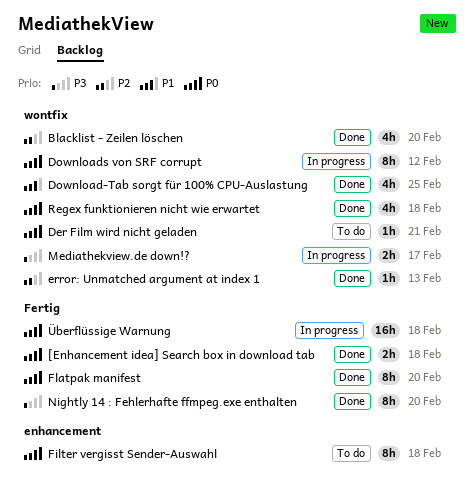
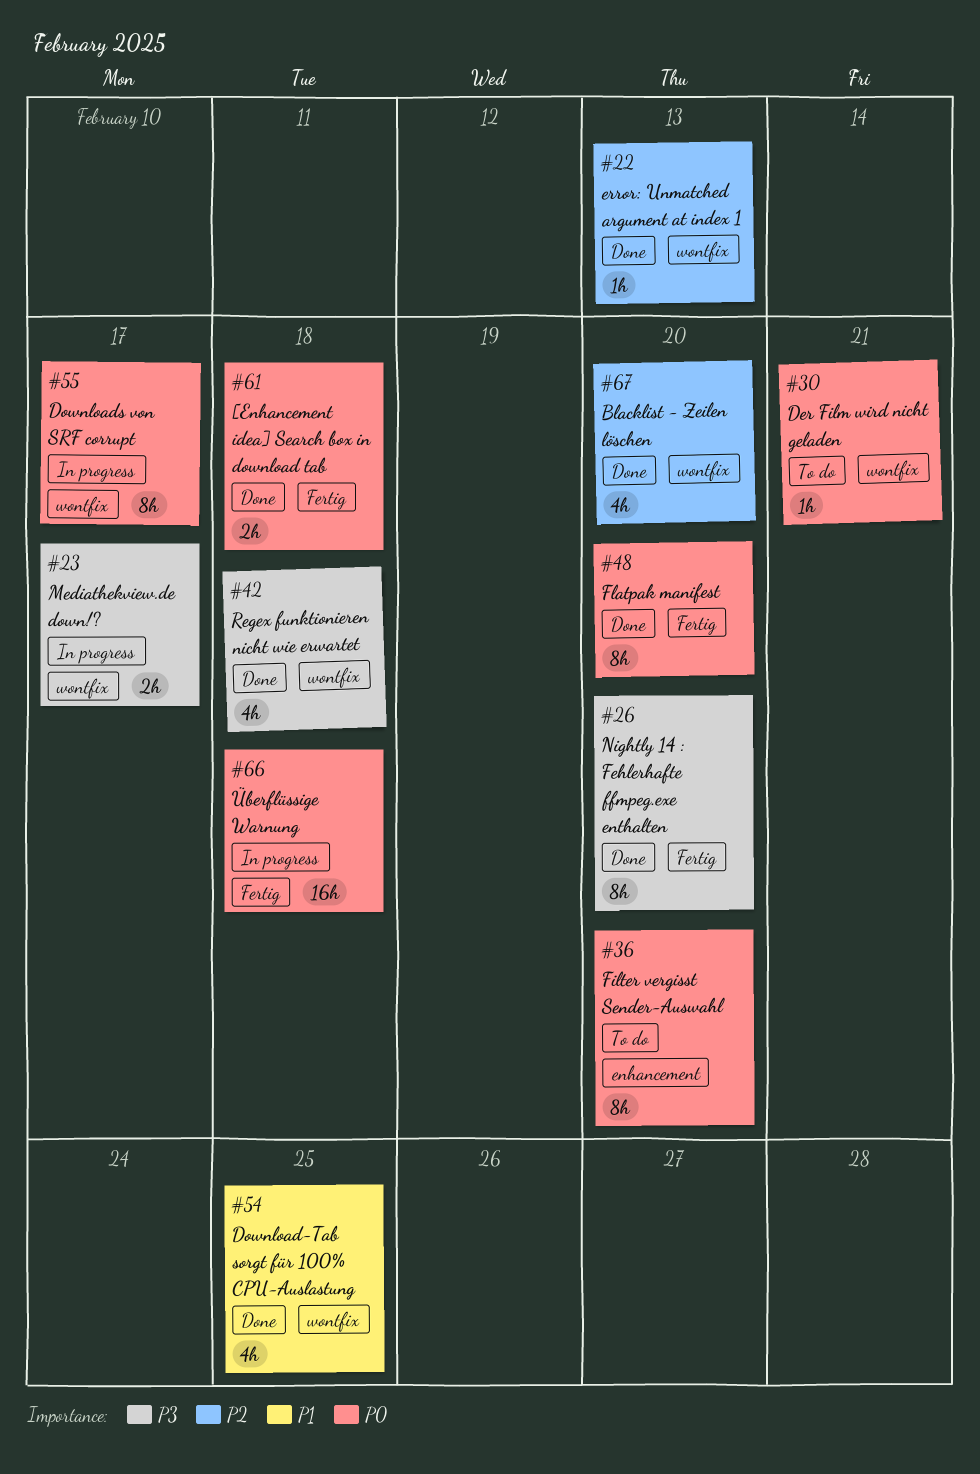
Downloads von SRF corrupt, due: Feb 12 -> Feb 17
Filter vergisst Sender-Auswahl, due: Feb 18 -> Feb 20
Regex funktionieren nicht wie erwartet, priority: P0 -> P3

